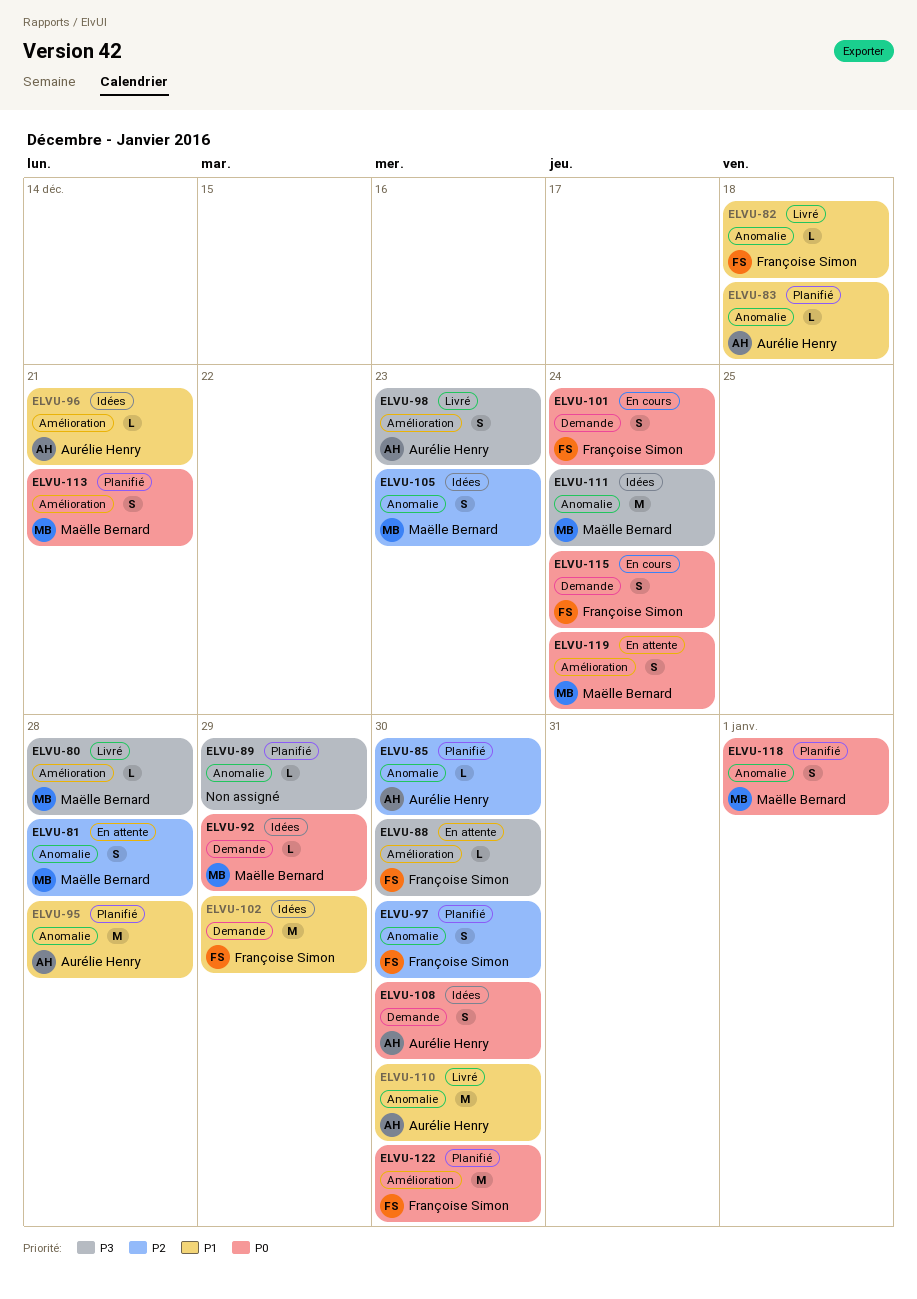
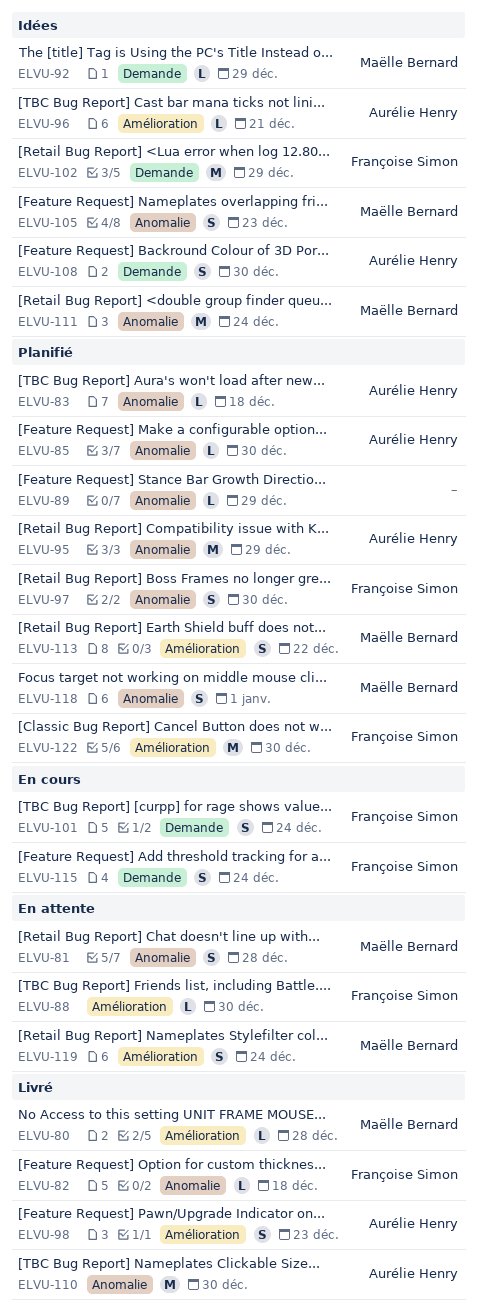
ELVU-95, due: Dec 28 -> Dec 29
ELVU-113, due: Dec 21 -> Dec 22

